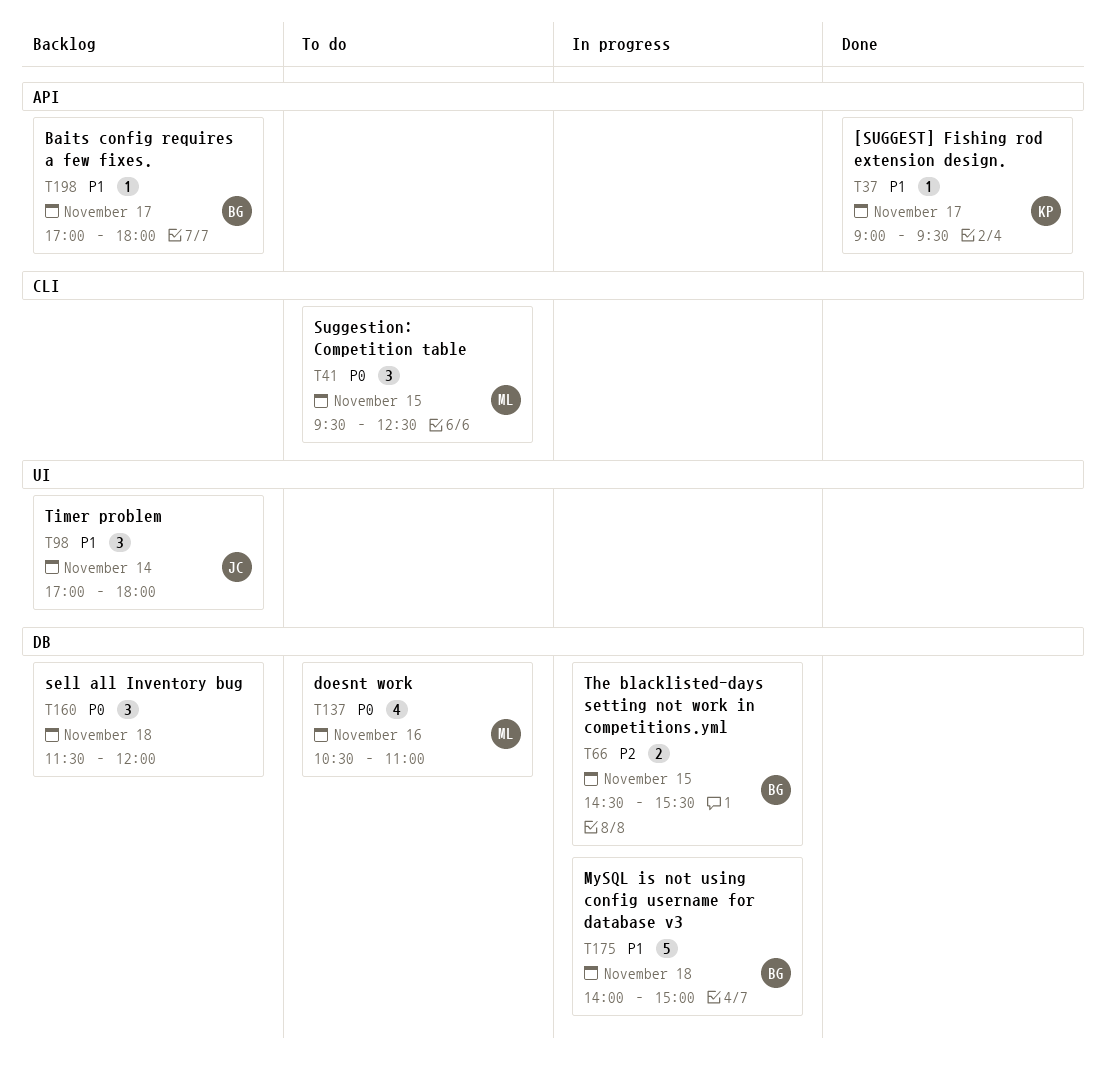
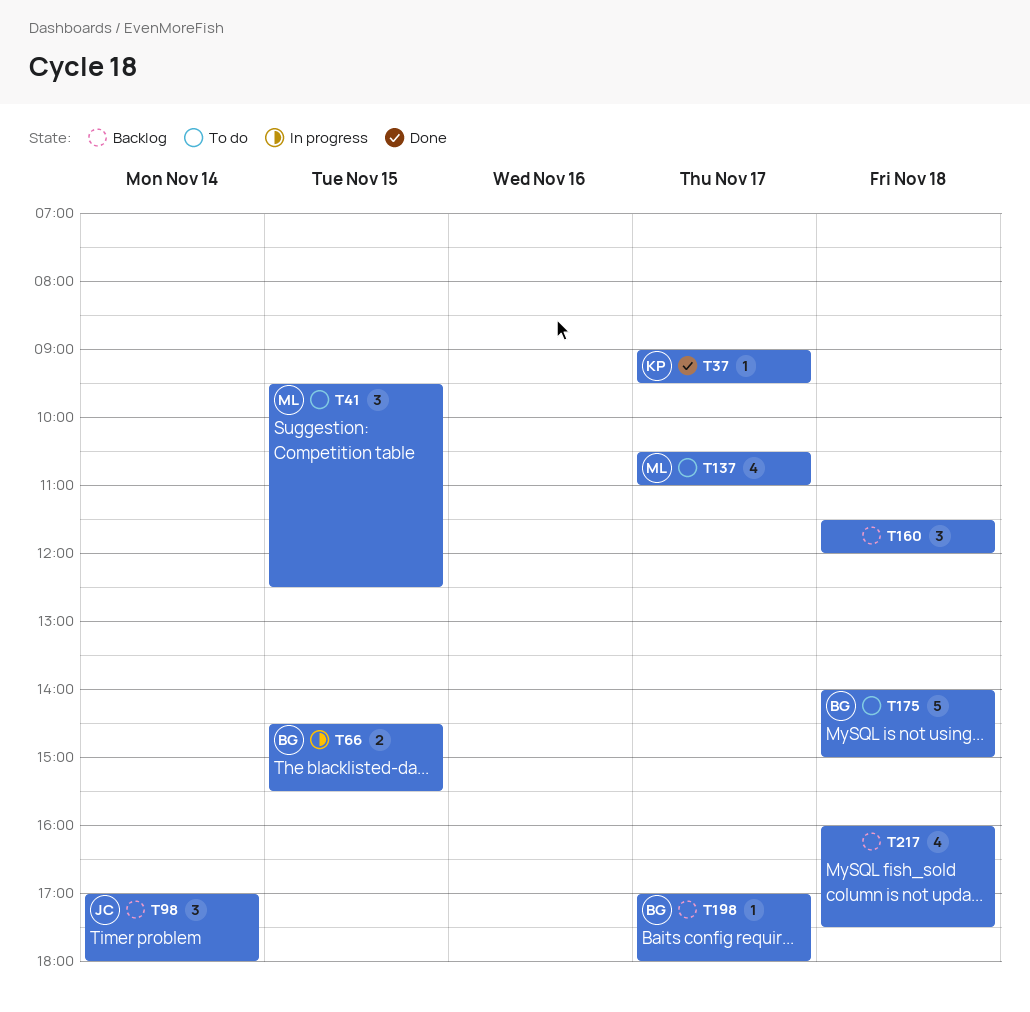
T137, day: Nov 16 -> Nov 17
T175, status: In progress -> To do
T217: none -> present

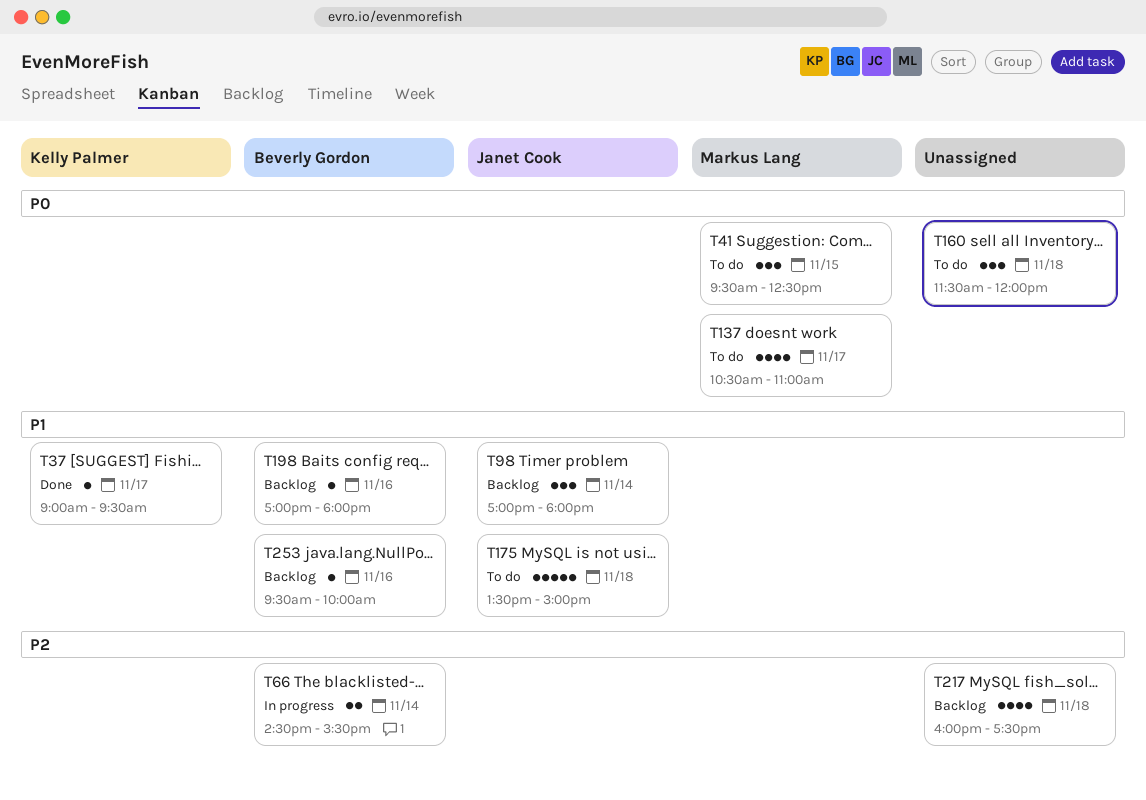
T66, day: Nov 15 -> Nov 14
T160, status: Backlog -> To do
T175, owner: Beverly Gordon -> Janet Cook
T175, begins: 14:00 -> 13:30
T198, day: Nov 17 -> Nov 16
T253: none -> present

